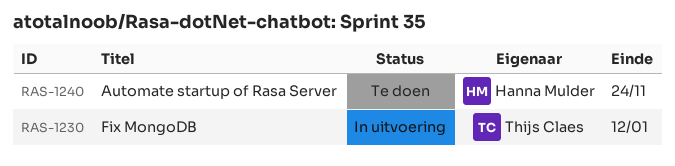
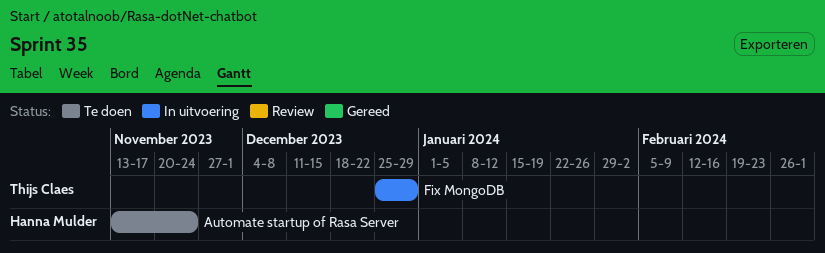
Fix MongoDB, due: Jan 12 -> Dec 29

